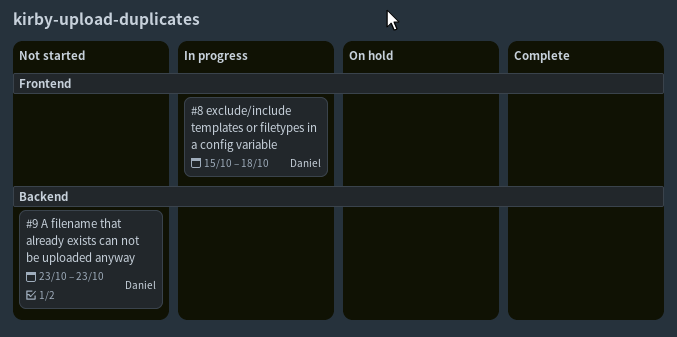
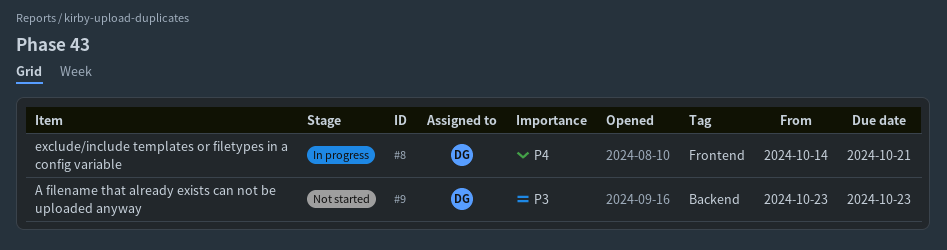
#8, start: Oct 15 -> Oct 14
#8, due: Oct 18 -> Oct 21

